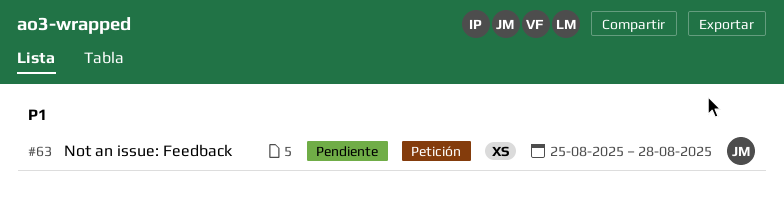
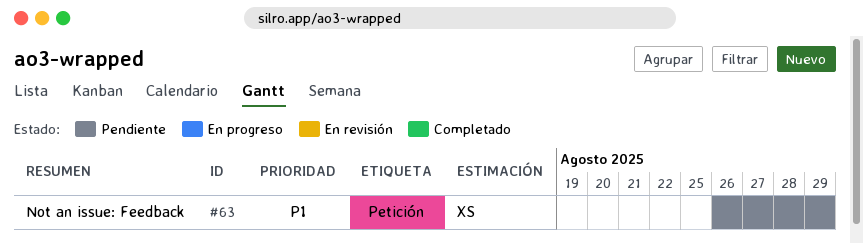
#63, start: Aug 25 -> Aug 26
#63, due: Aug 28 -> Aug 29

